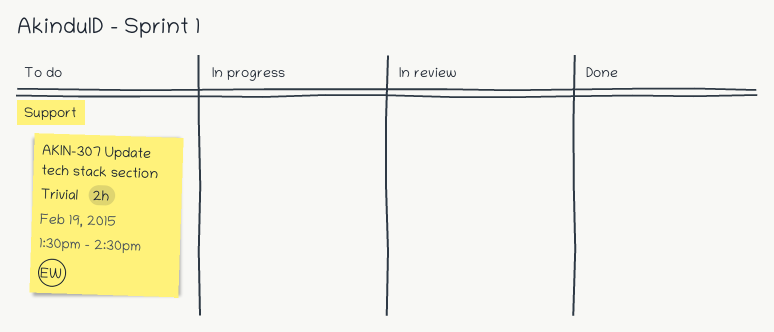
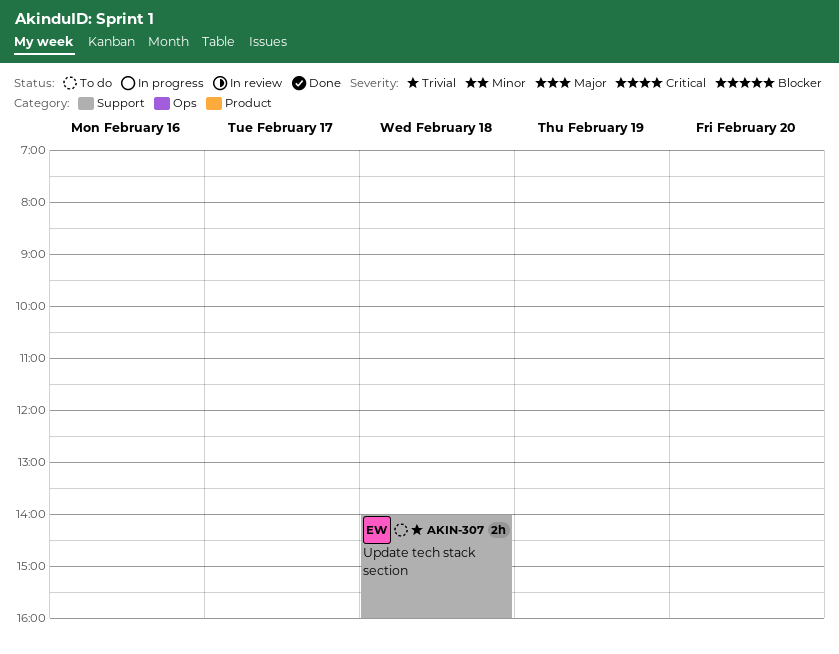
AKIN-307, day: Feb 19 -> Feb 18
AKIN-307, begins: 13:30 -> 14:00
AKIN-307, ends: 14:30 -> 16:00

